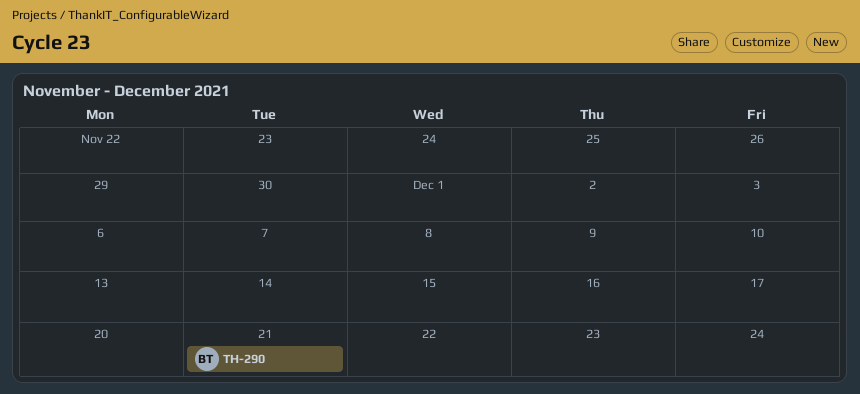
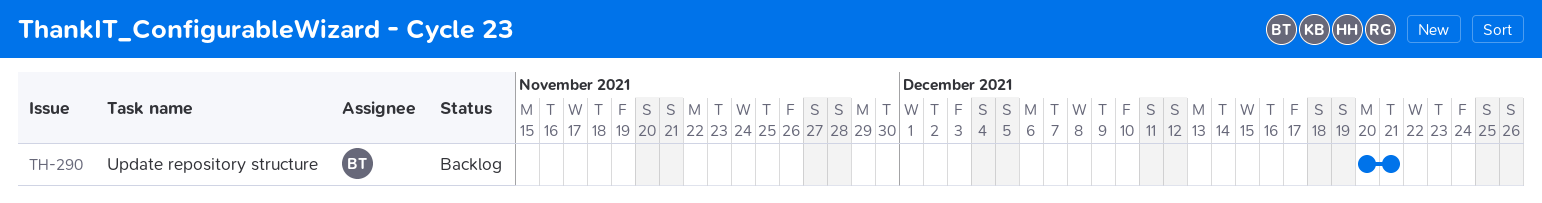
TH-290, start: Dec 21 -> Dec 20

